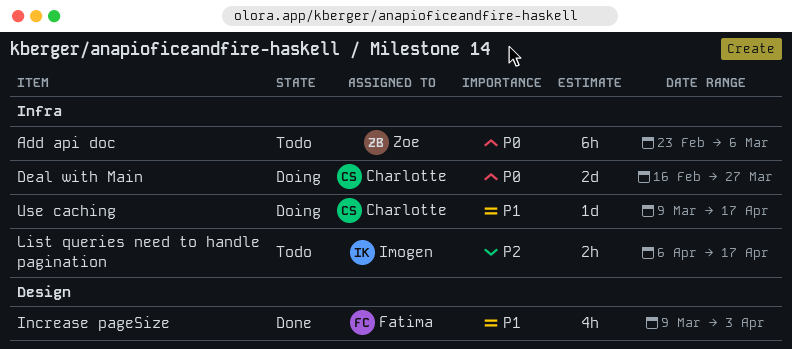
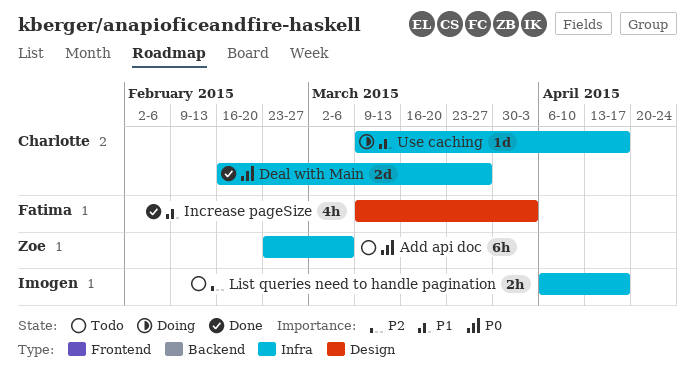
Deal with Main, status: Doing -> Done

